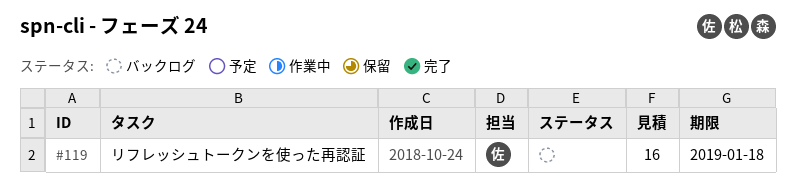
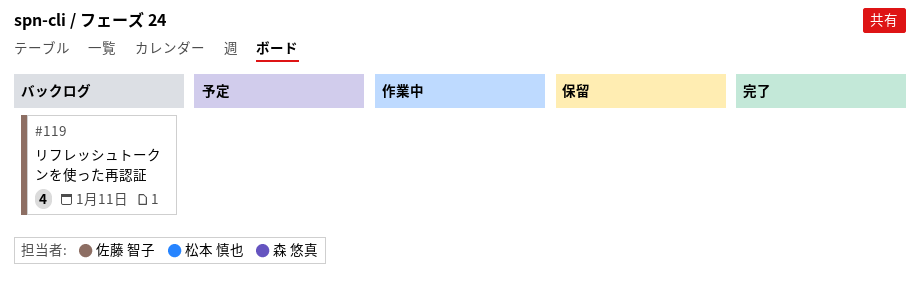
#119, estimate: 16 -> 4
#119, due: Jan 18 -> Jan 11

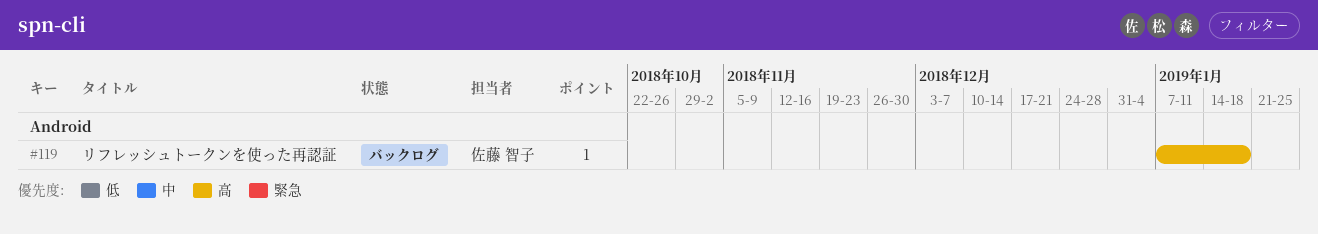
#119, estimate: 4 -> 1
#119, due: Jan 11 -> Jan 18

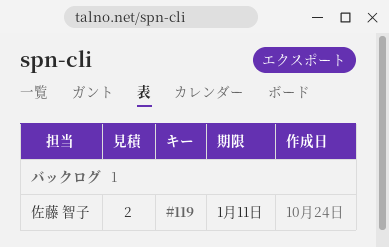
#119, estimate: 1 -> 2
#119, due: Jan 18 -> Jan 11

